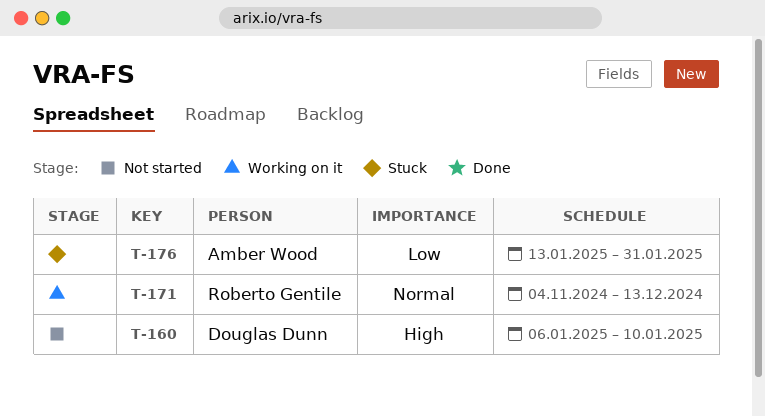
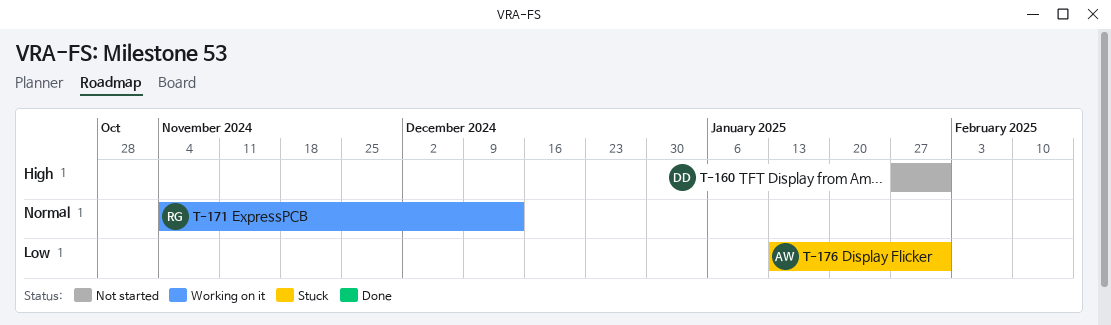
T-160, start: Jan 6 -> Jan 27
T-160, due: Jan 10 -> Jan 31

